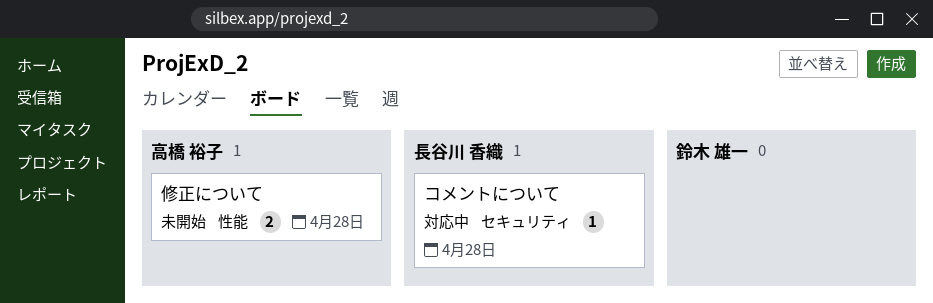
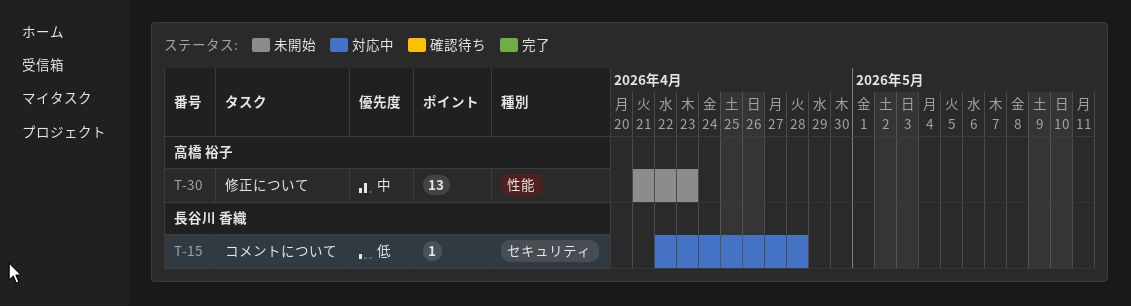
修正について, estimate: 2 -> 13
修正について, due: Apr 28 -> Apr 23

